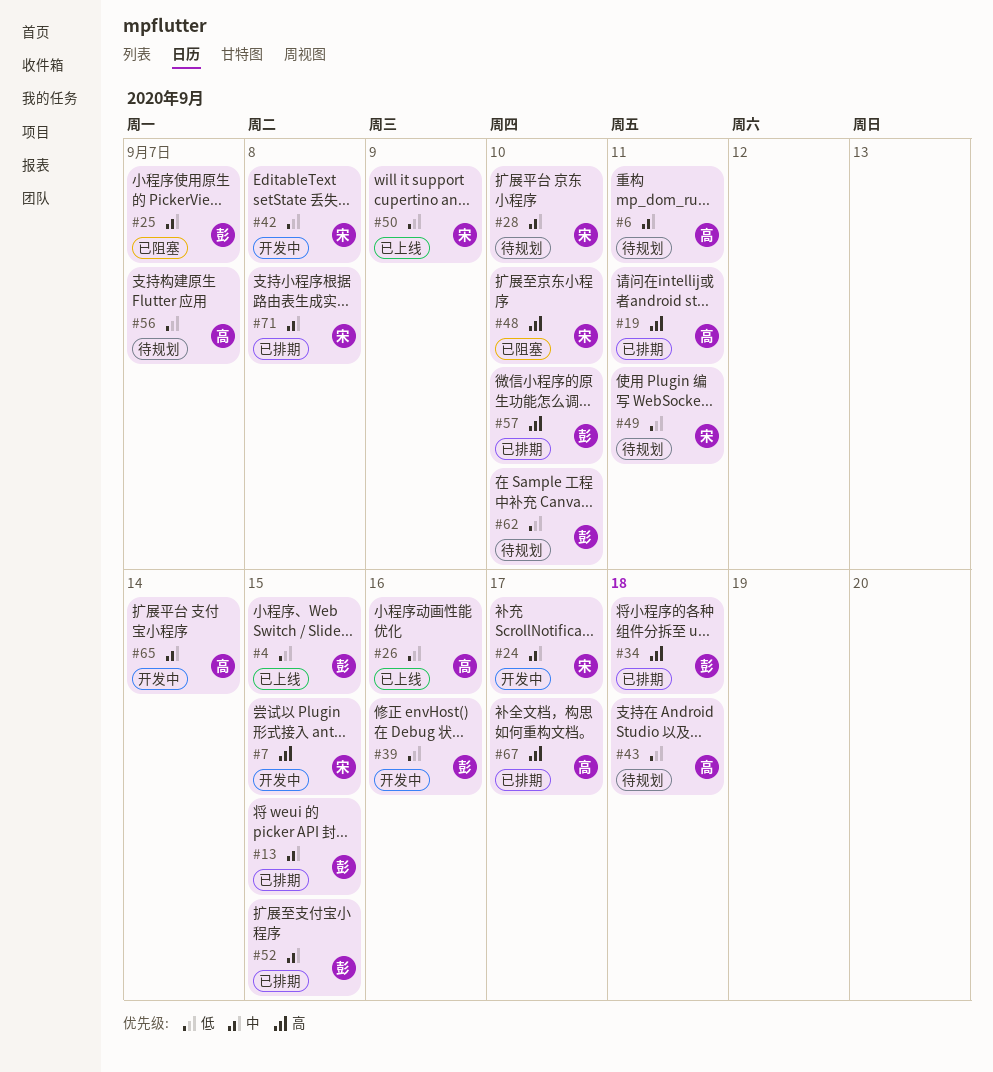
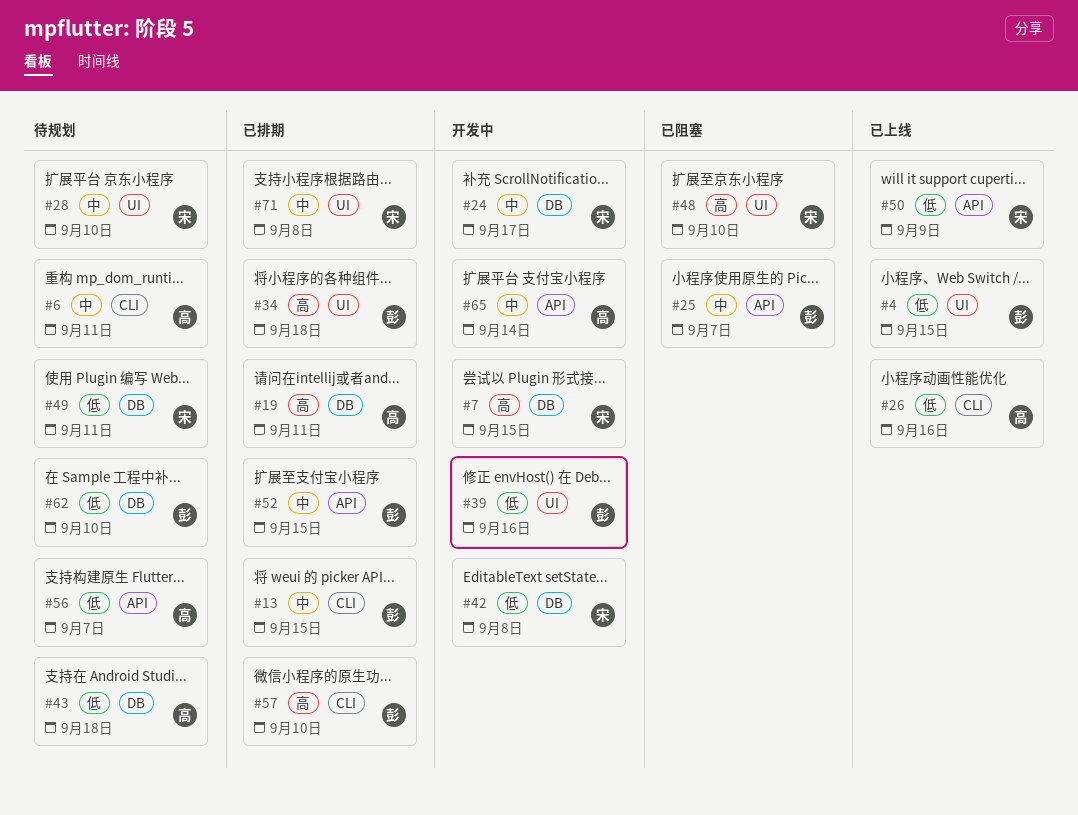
#67: present -> none

